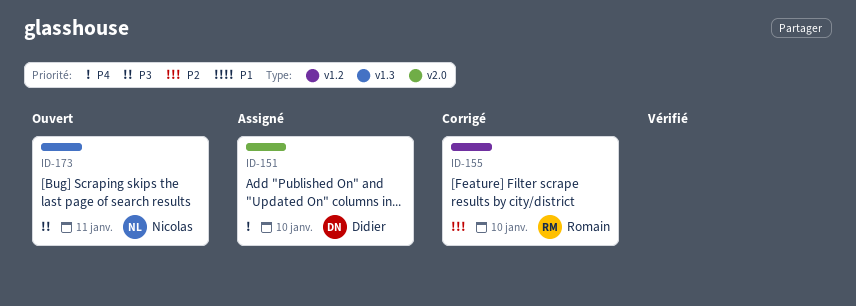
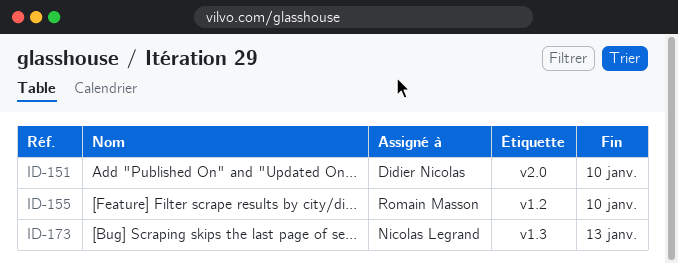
ID-173, due: Jan 11 -> Jan 13

